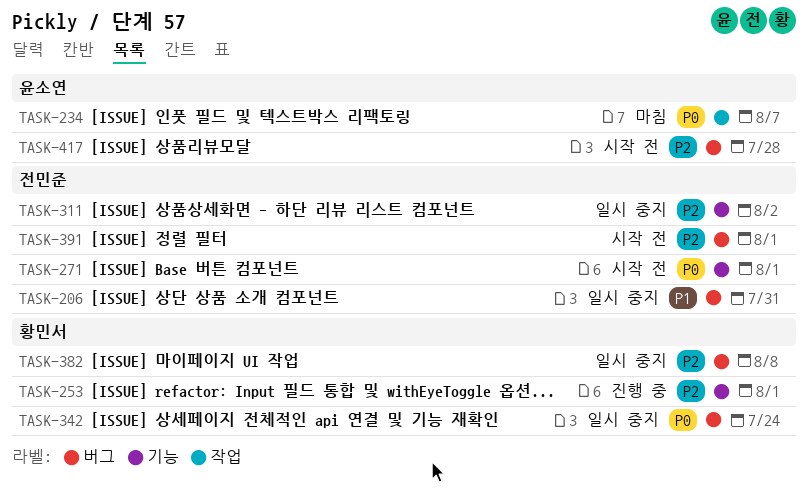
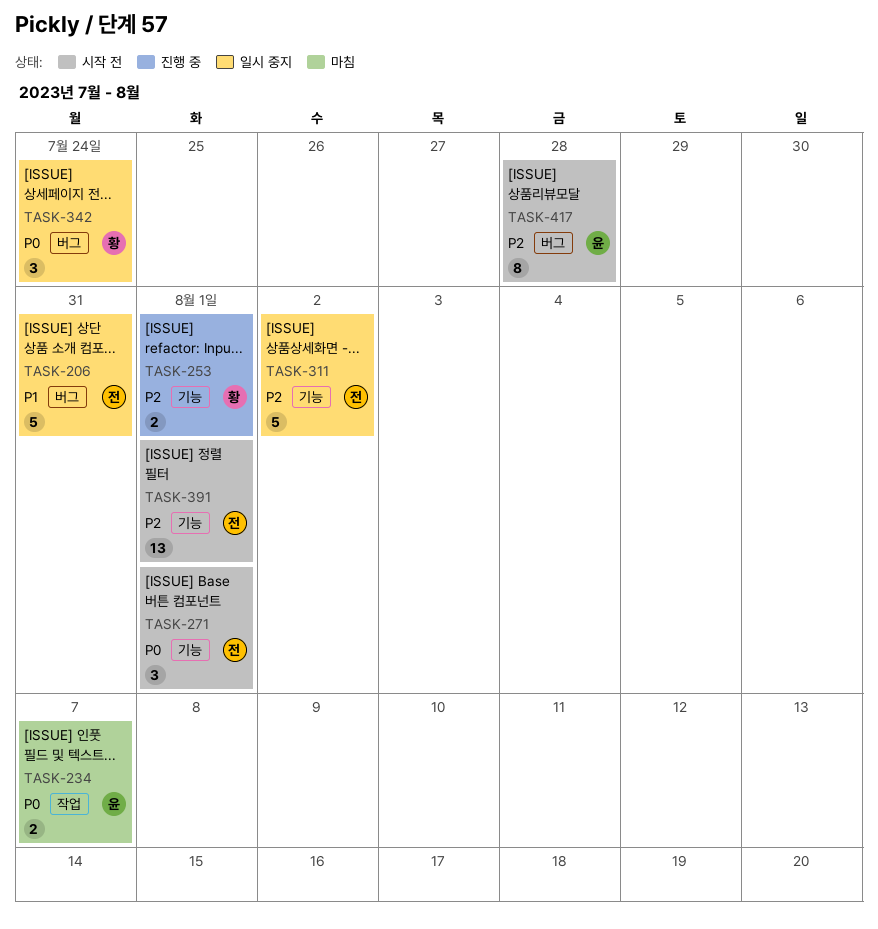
TASK-382: present -> none
TASK-391, label: 버그 -> 기능

